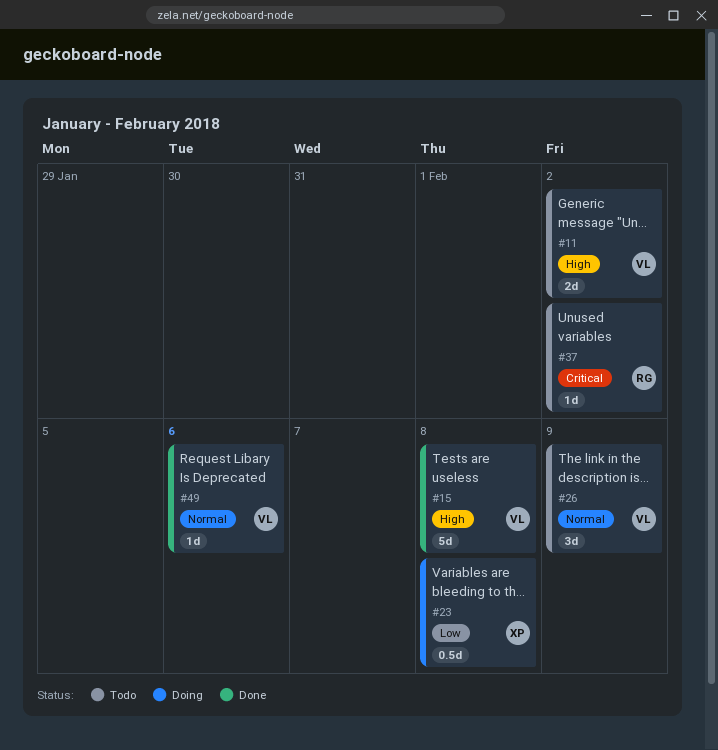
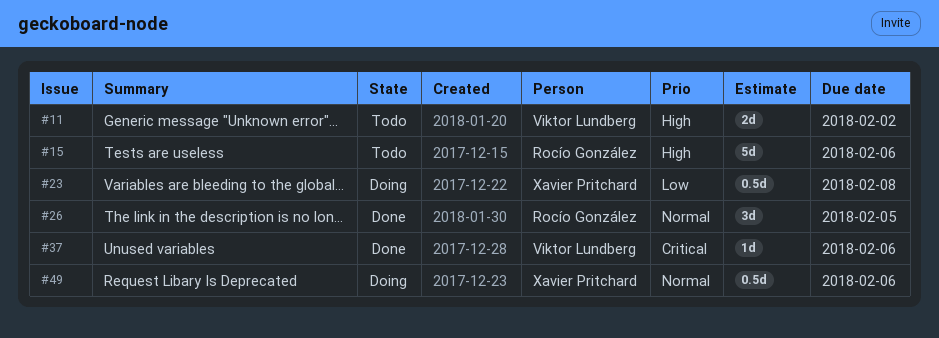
#15, status: Done -> Todo
#15, owner: Viktor Lundberg -> Rocío González
#15, due: Feb 8 -> Feb 6
#26, status: Todo -> Done
#26, owner: Viktor Lundberg -> Rocío González
#26, due: Feb 9 -> Feb 5
#37, status: Todo -> Done
#37, owner: Rocío González -> Viktor Lundberg
#37, due: Feb 2 -> Feb 6
#49, status: Done -> Doing
#49, owner: Viktor Lundberg -> Xavier Pritchard
#49, estimate: 1d -> 0.5d

